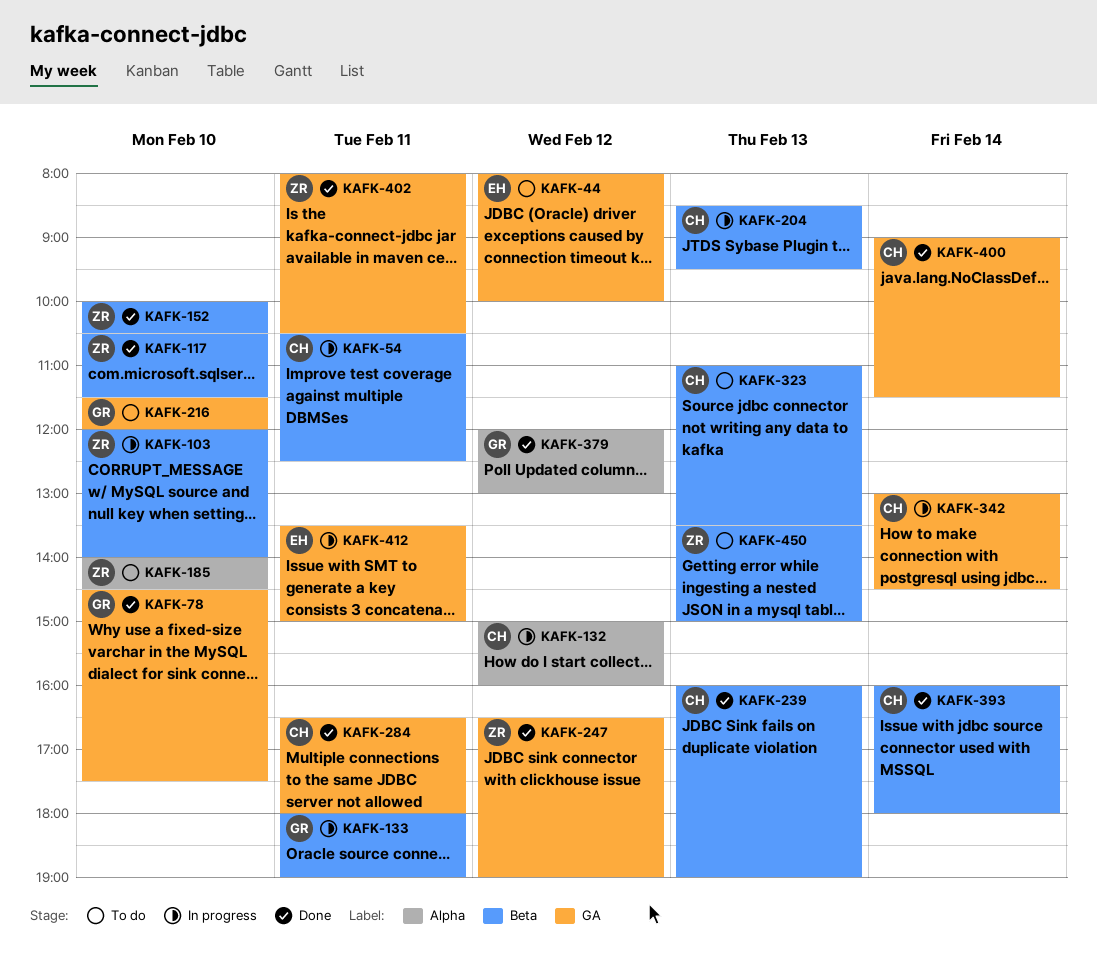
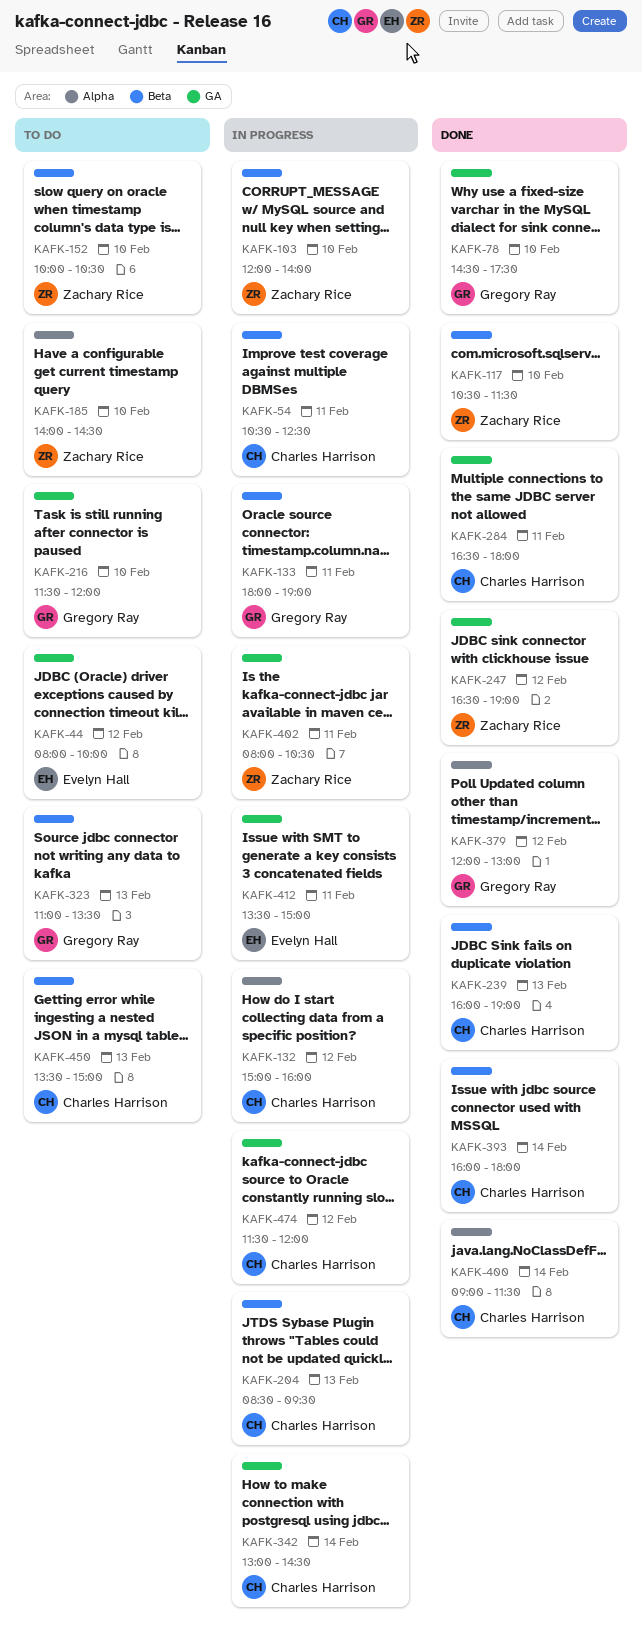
KAFK-152, status: Done -> To do
KAFK-323, owner: Charles Harrison -> Gregory Ray
KAFK-400, label: GA -> Alpha
KAFK-402, status: Done -> In progress
KAFK-450, owner: Zachary Rice -> Charles Harrison
KAFK-474: none -> present

